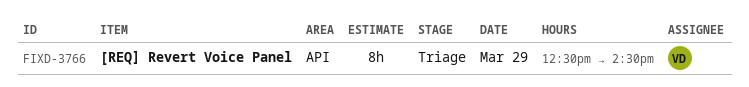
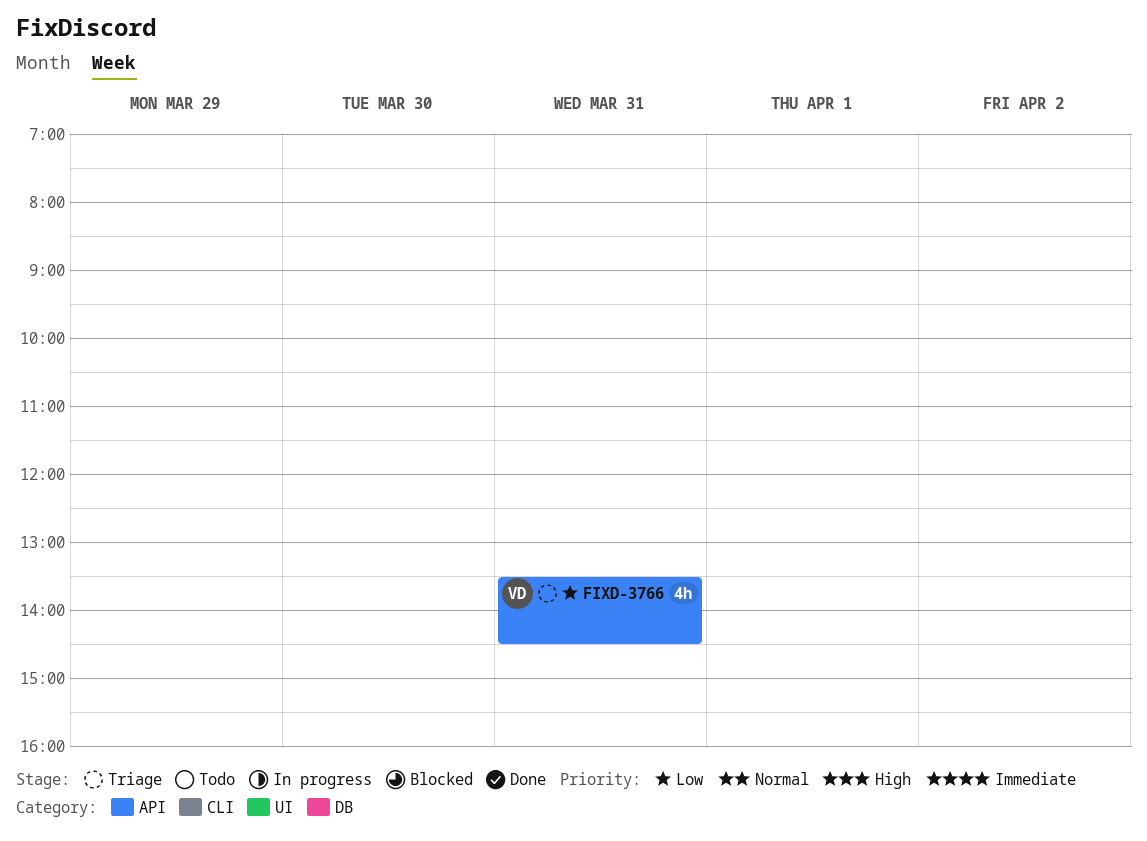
FIXD-3766, estimate: 8h -> 4h
FIXD-3766, day: Mar 29 -> Mar 31
FIXD-3766, begins: 12:30 -> 13:30

